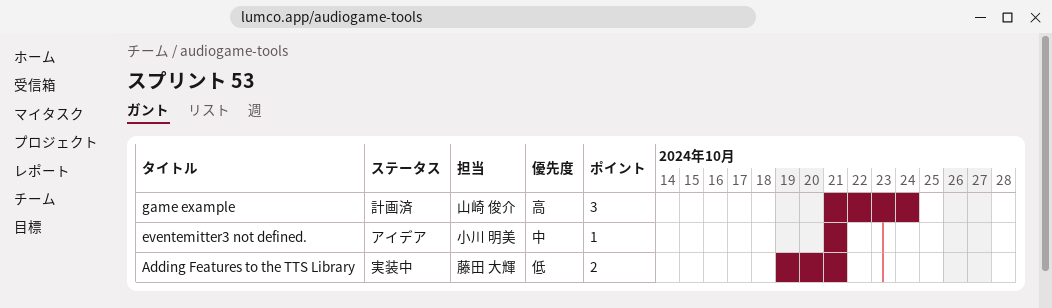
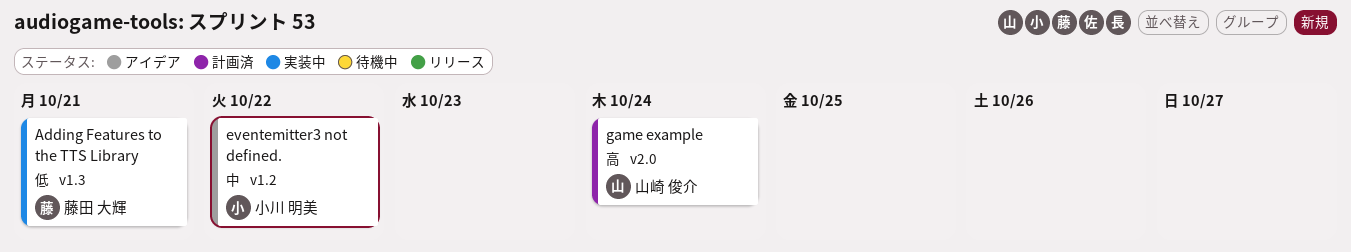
eventemitter3 not defined., due: Oct 21 -> Oct 22

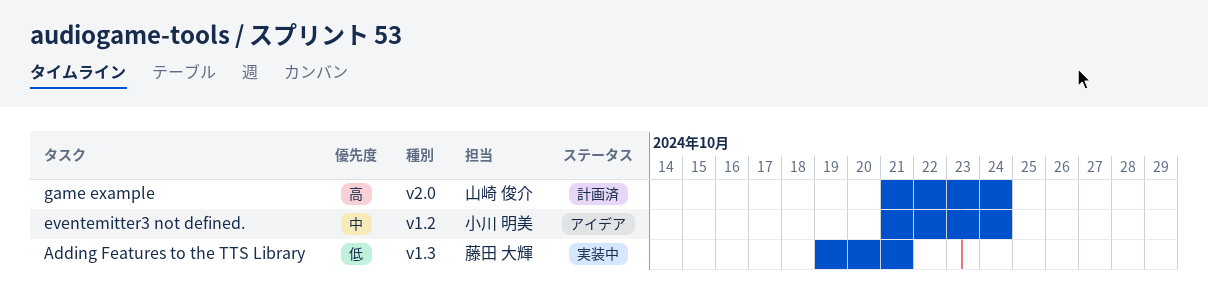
eventemitter3 not defined., due: Oct 22 -> Oct 24

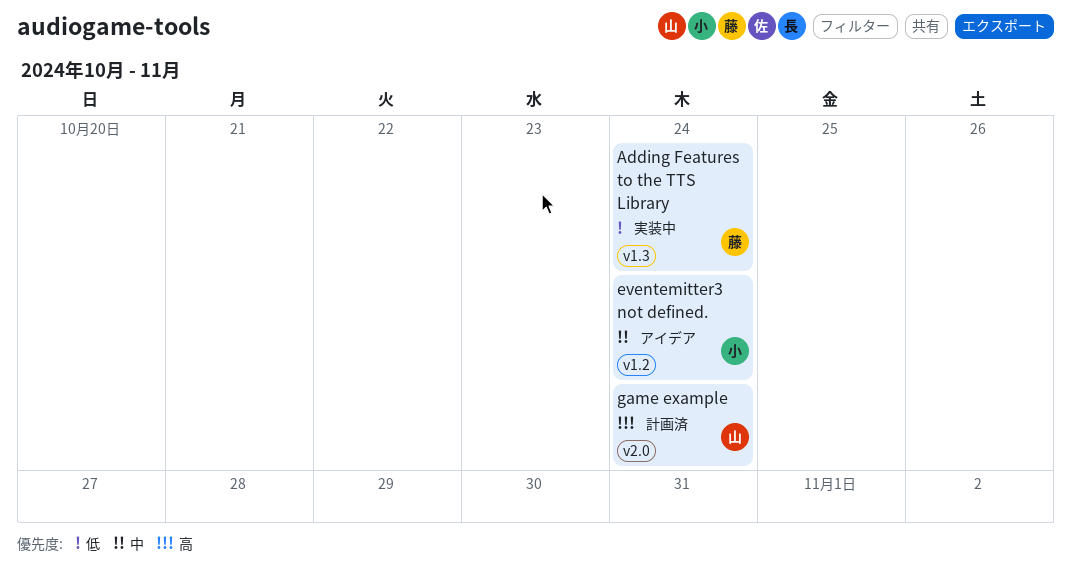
Adding Features to the TTS Library, due: Oct 21 -> Oct 24

